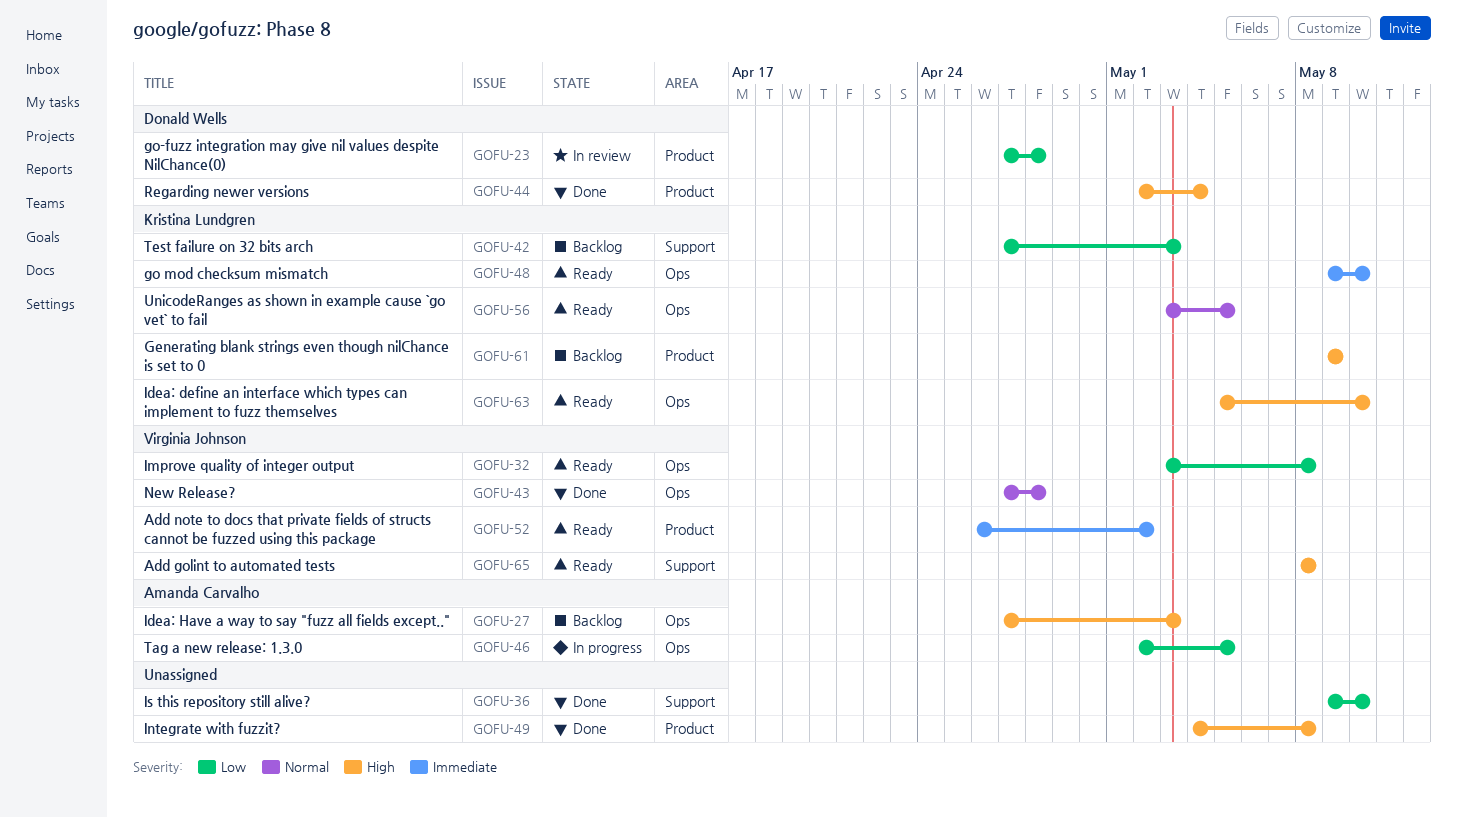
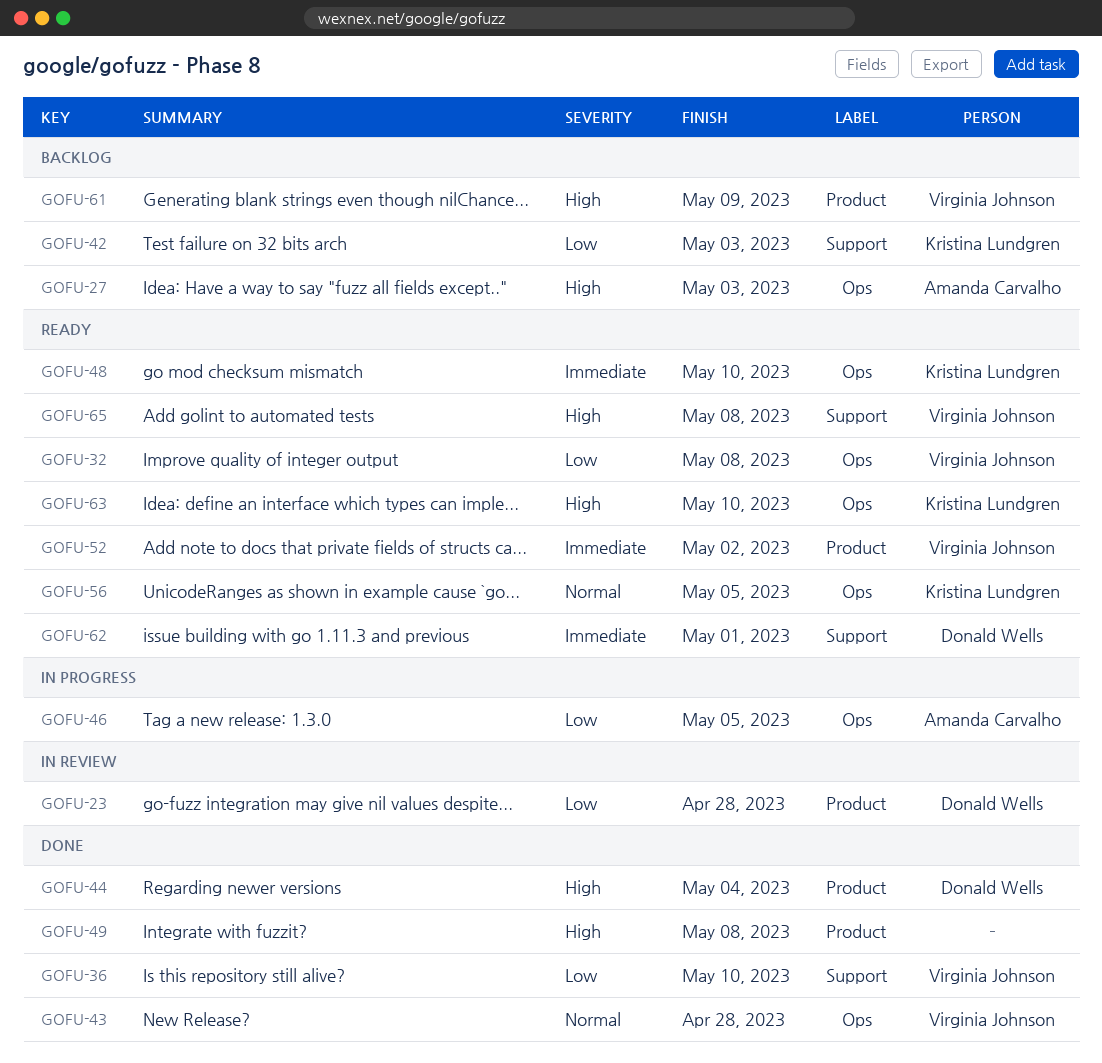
GOFU-36, owner: none -> Virginia Johnson
GOFU-61, owner: Kristina Lundgren -> Virginia Johnson
GOFU-62: none -> present

